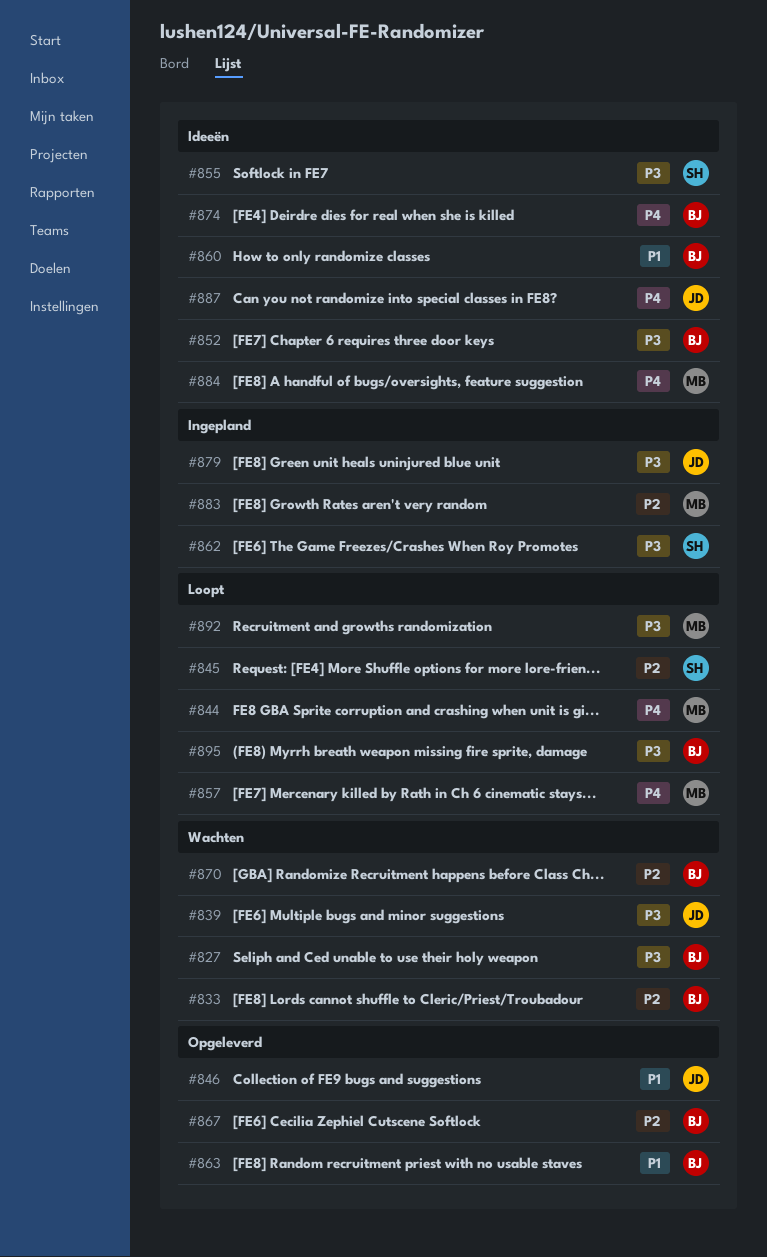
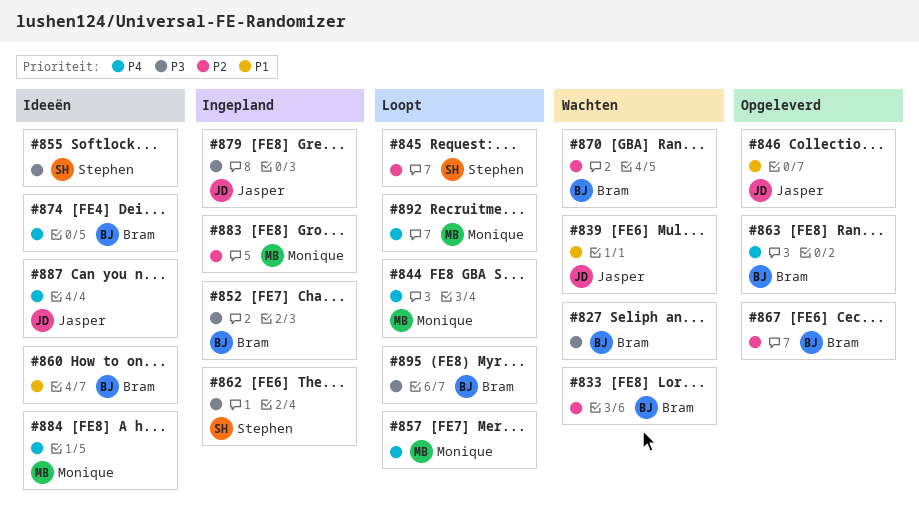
#839, priority: P3 -> P1
#852, status: Ideeën -> Ingepland
#863, priority: P1 -> P4
#892, priority: P3 -> P4

